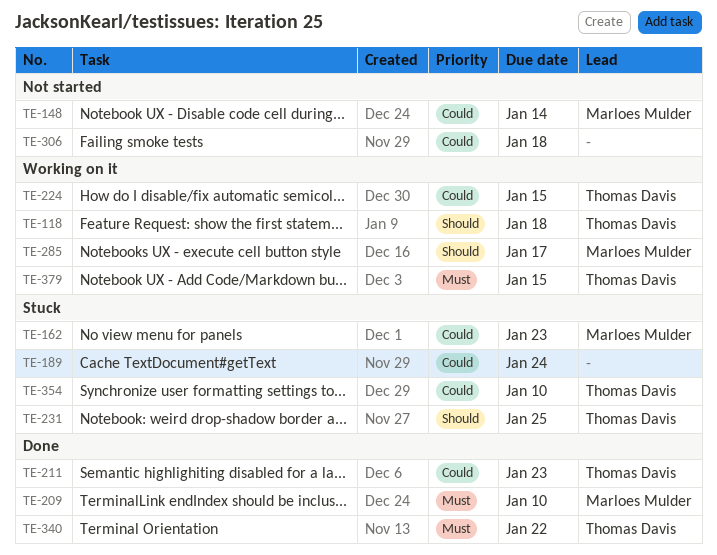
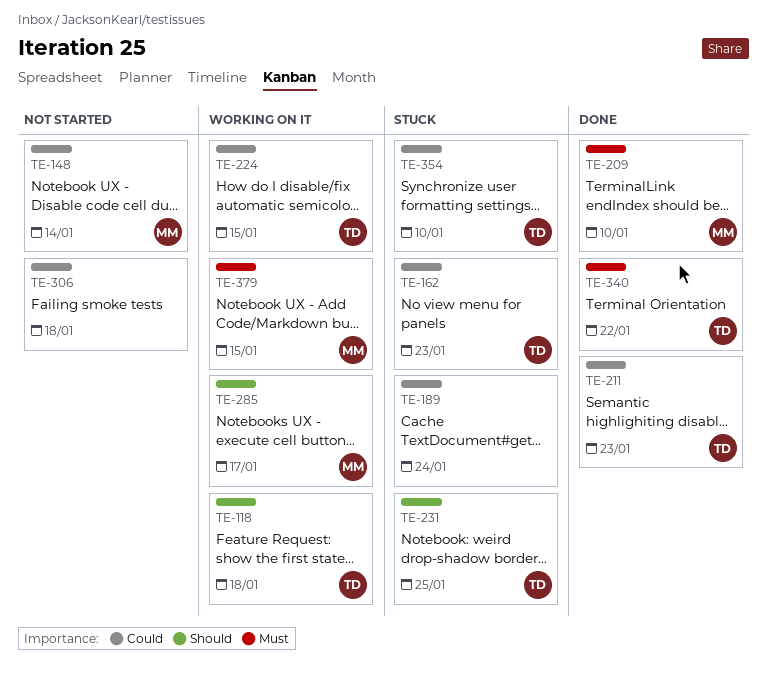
TE-162, owner: Marloes Mulder -> Thomas Davis
TE-379, owner: Thomas Davis -> Marloes Mulder

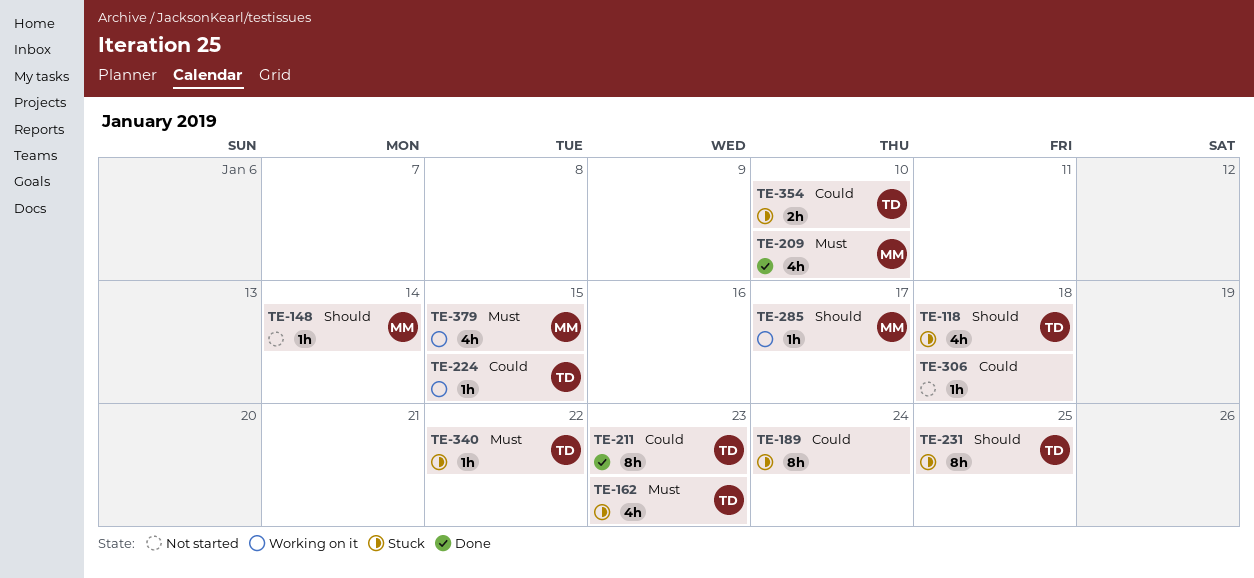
TE-118, status: Working on it -> Stuck
TE-148, priority: Could -> Should
TE-162, priority: Could -> Must
TE-340, status: Done -> Stuck

